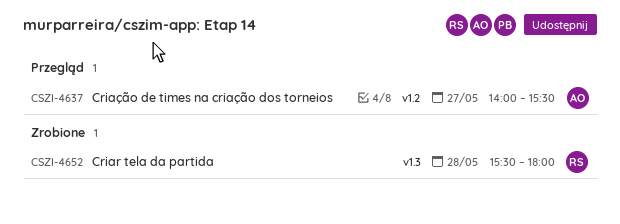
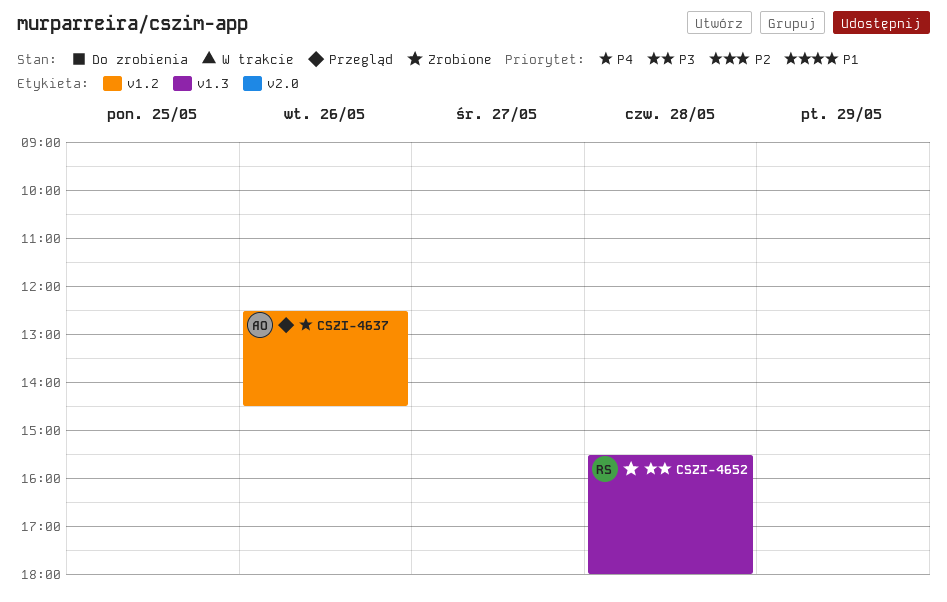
CSZI-4637, day: May 27 -> May 26
CSZI-4637, begins: 14:00 -> 12:30
CSZI-4637, ends: 15:30 -> 14:30

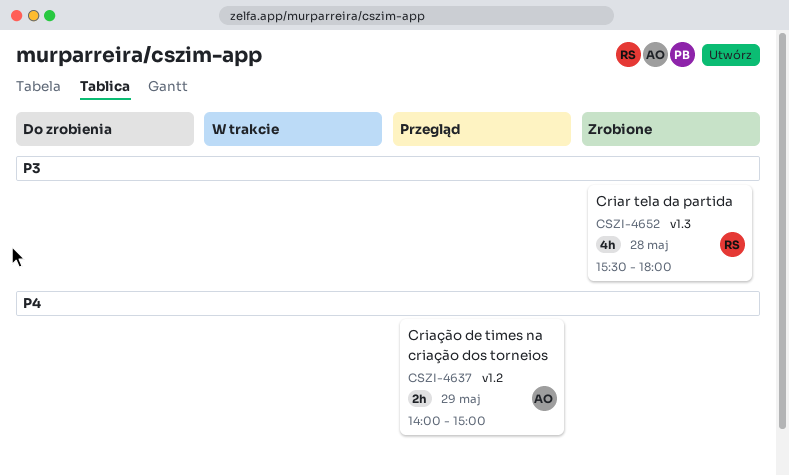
CSZI-4637, day: May 26 -> May 29
CSZI-4637, begins: 12:30 -> 14:00
CSZI-4637, ends: 14:30 -> 15:00

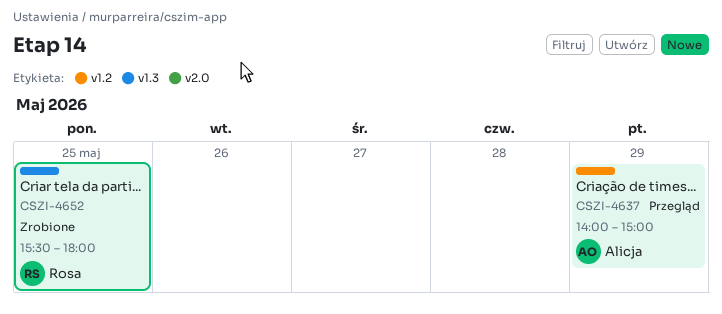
CSZI-4652, day: May 28 -> May 25

